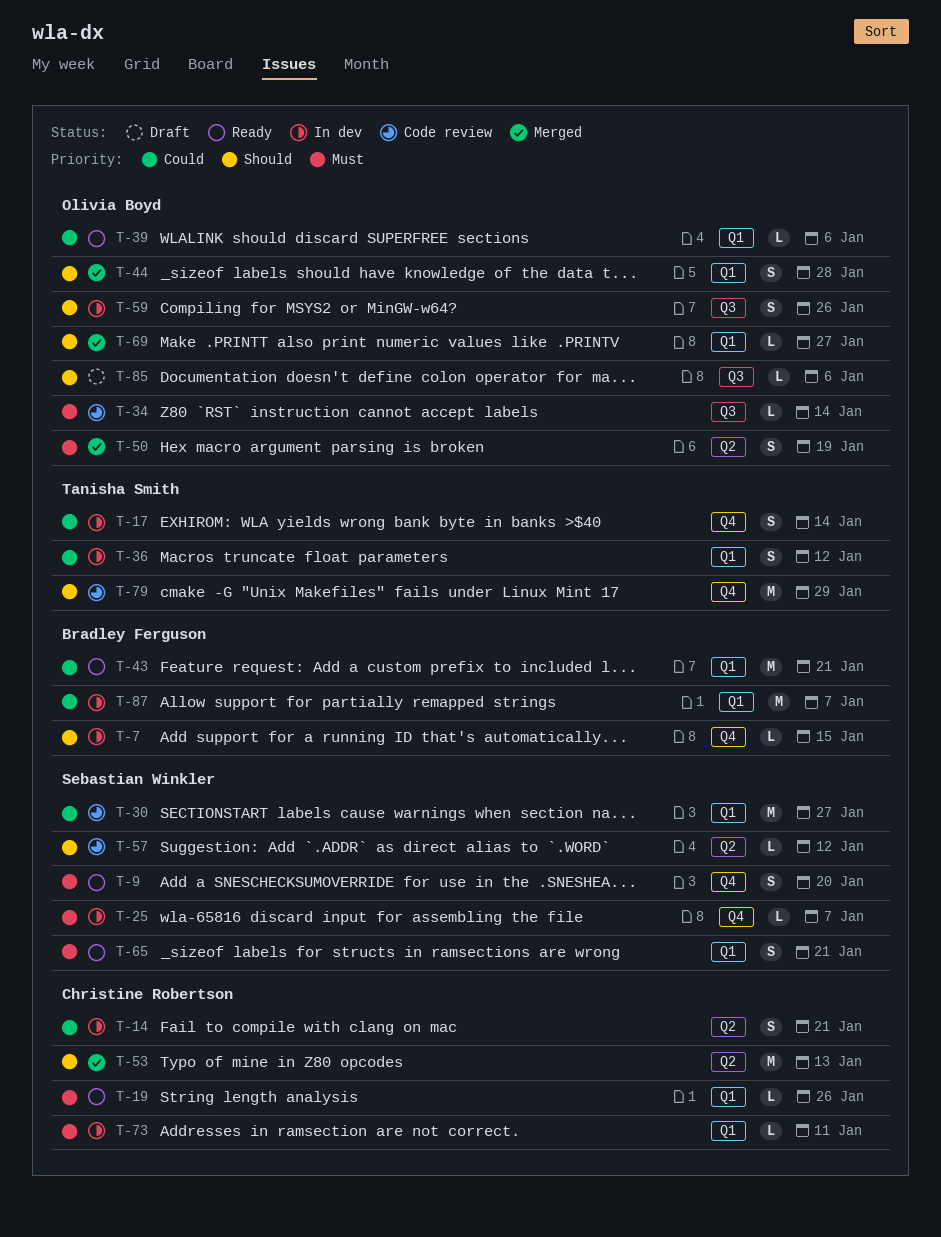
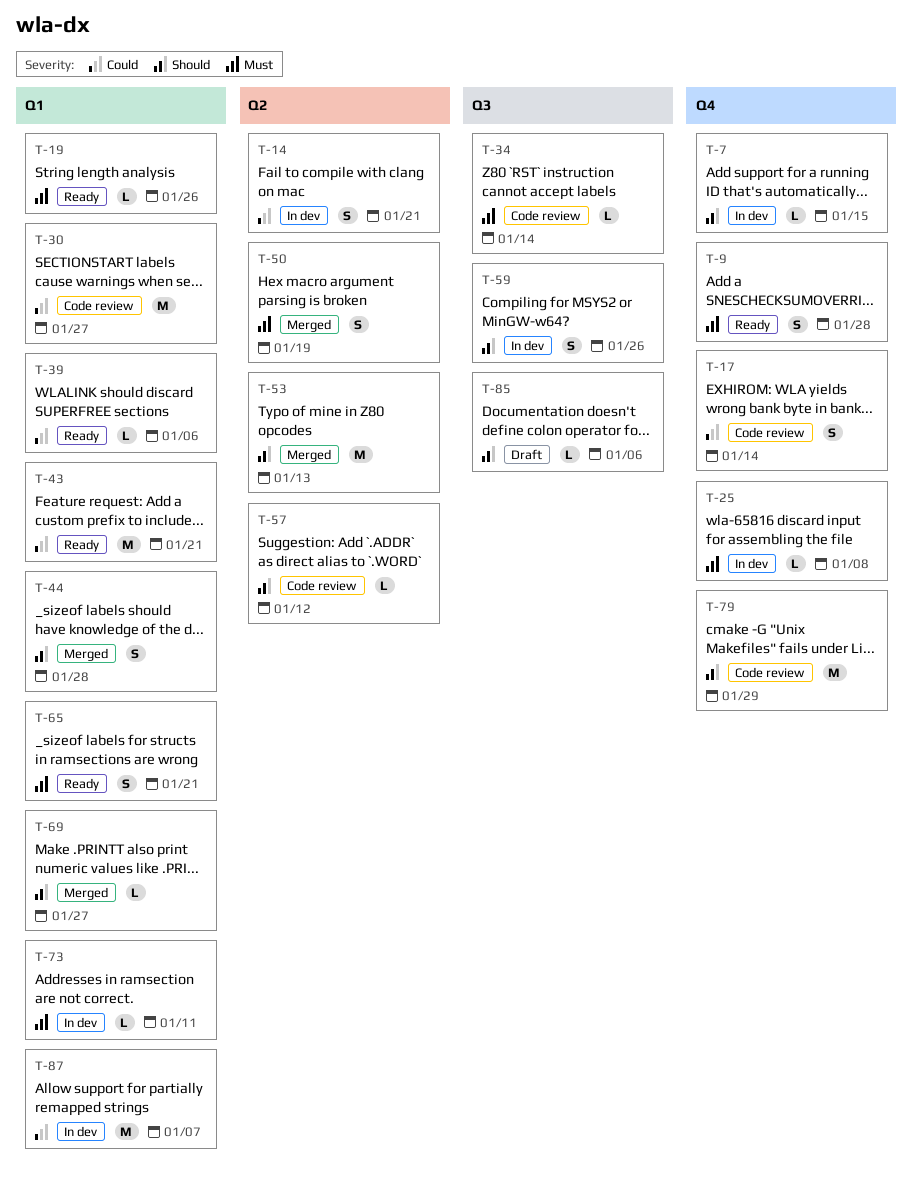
T-9, due: Jan 20 -> Jan 28
T-17, status: In dev -> Code review
T-25, due: Jan 7 -> Jan 8
T-36: present -> none

